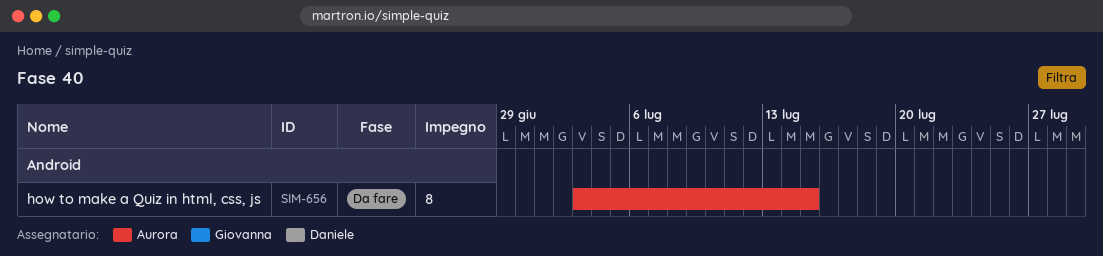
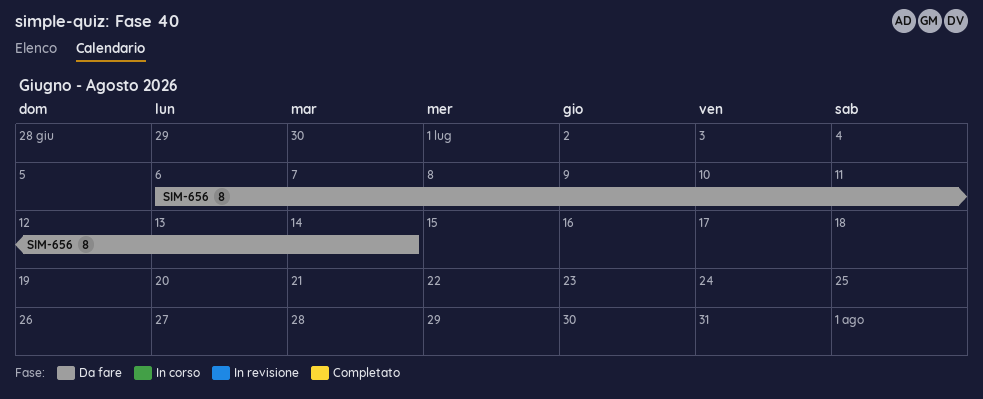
SIM-656, start: Jul 3 -> Jul 6
SIM-656, due: Jul 15 -> Jul 14

